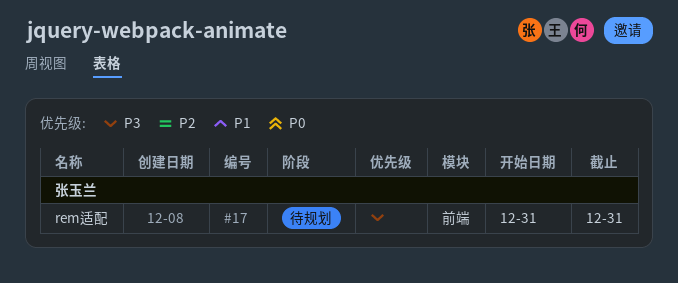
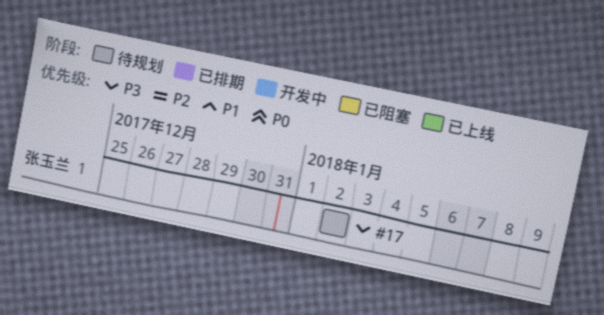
#17, start: Dec 31 -> Jan 2
#17, due: Dec 31 -> Jan 2

